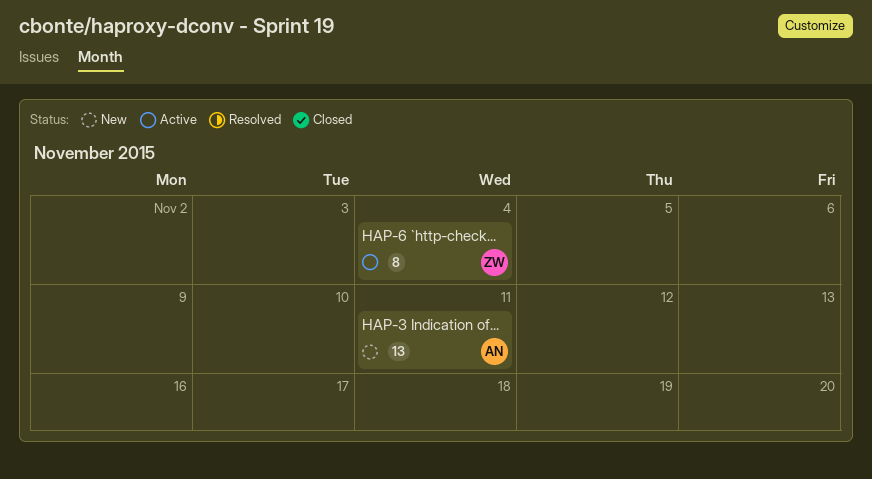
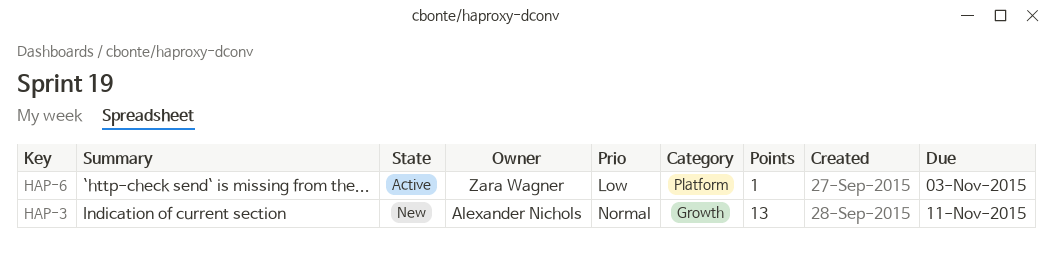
HAP-6, estimate: 8 -> 1
HAP-6, due: Nov 4 -> Nov 3

